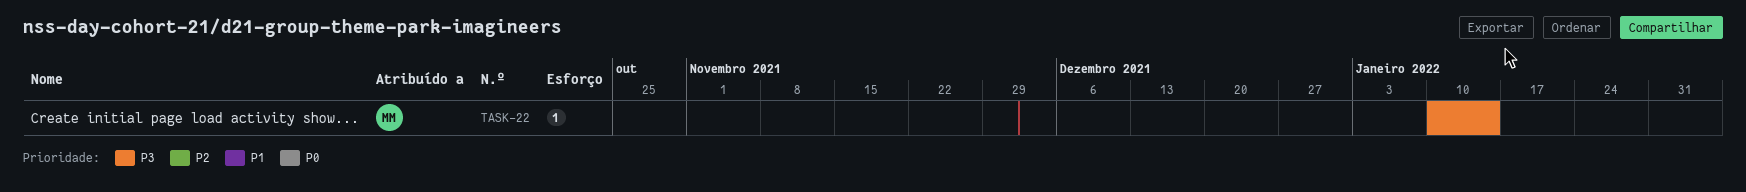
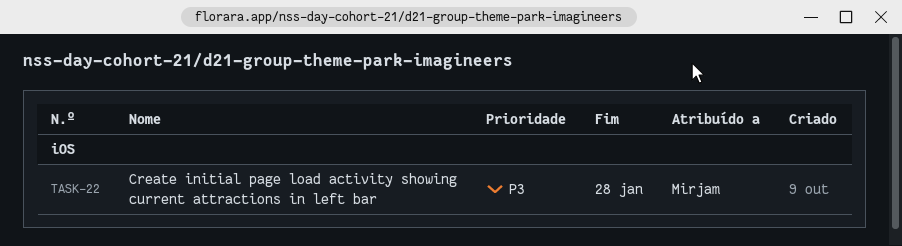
TASK-22, due: Jan 14 -> Jan 28

